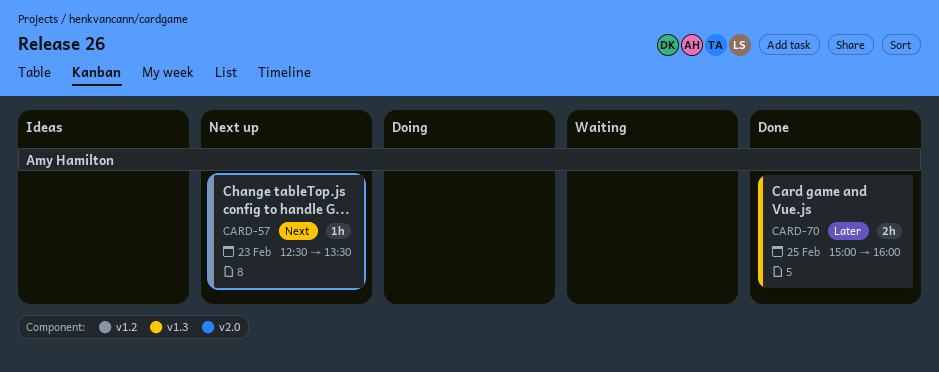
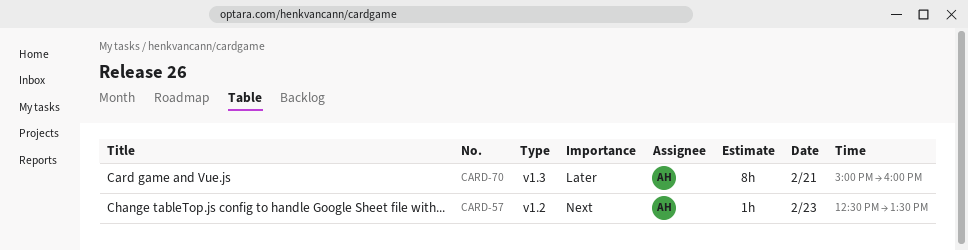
CARD-70, estimate: 2h -> 8h
CARD-70, day: Feb 25 -> Feb 21

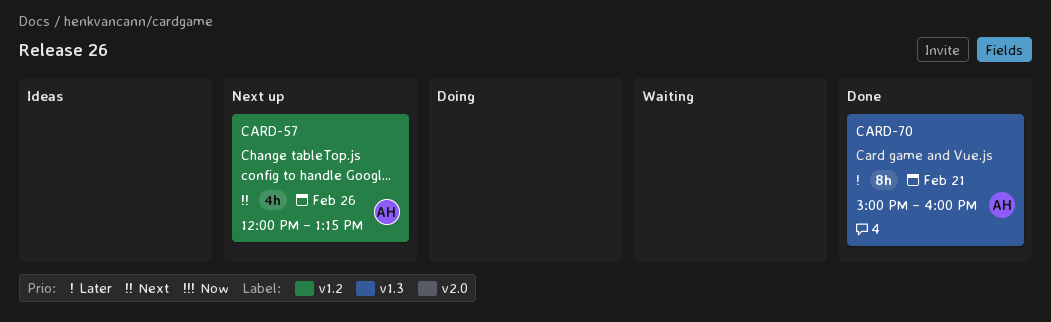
CARD-57, estimate: 1h -> 4h
CARD-57, day: Feb 23 -> Feb 26
CARD-57, begins: 12:30 -> 12:00
CARD-57, ends: 13:30 -> 13:15

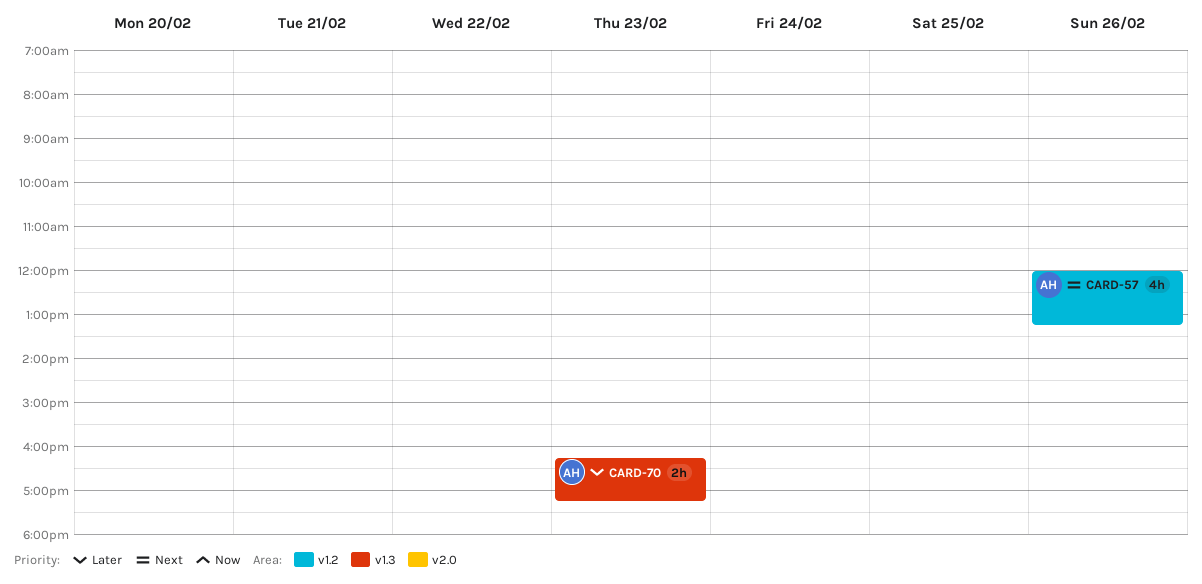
CARD-70, estimate: 8h -> 2h
CARD-70, day: Feb 21 -> Feb 23
CARD-70, begins: 15:00 -> 16:15
CARD-70, ends: 16:00 -> 17:15

